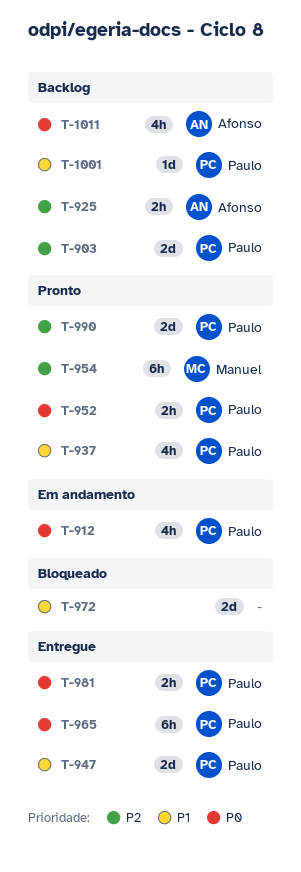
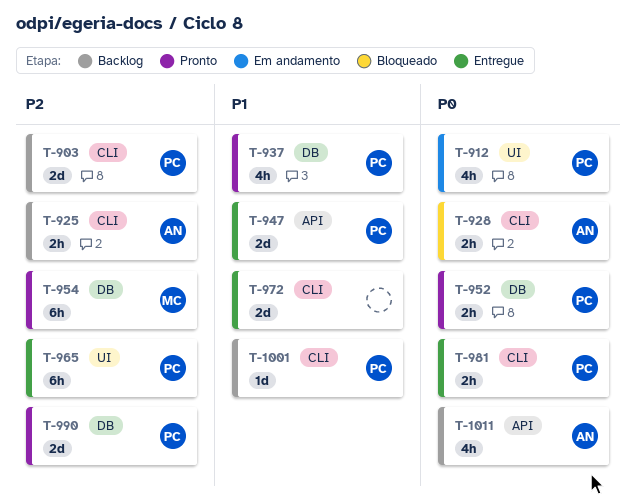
T-928: none -> present
T-965, priority: P0 -> P2
T-972, status: Bloqueado -> Entregue

